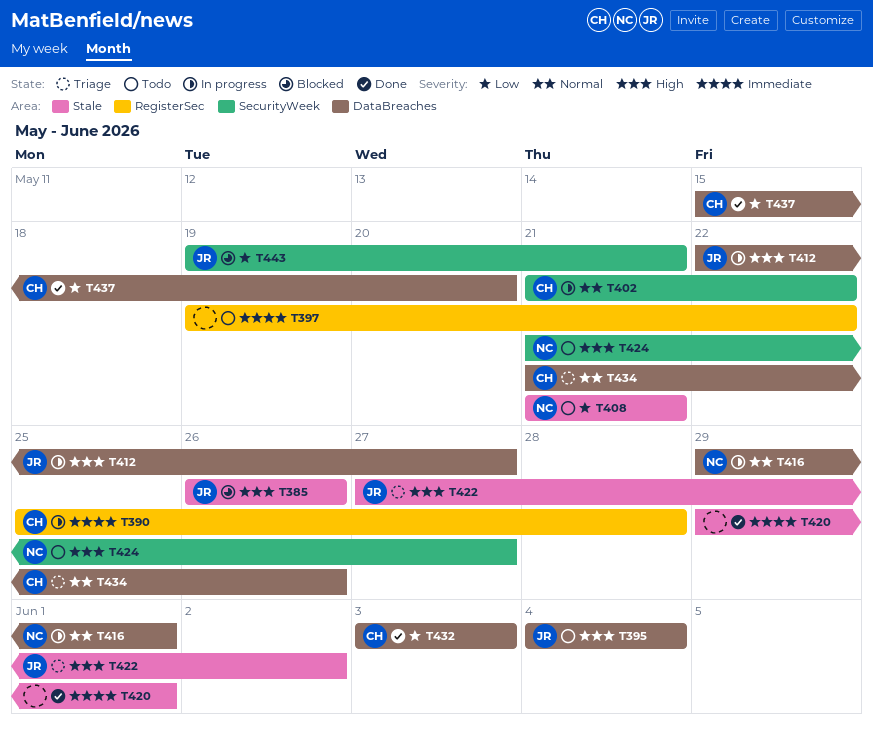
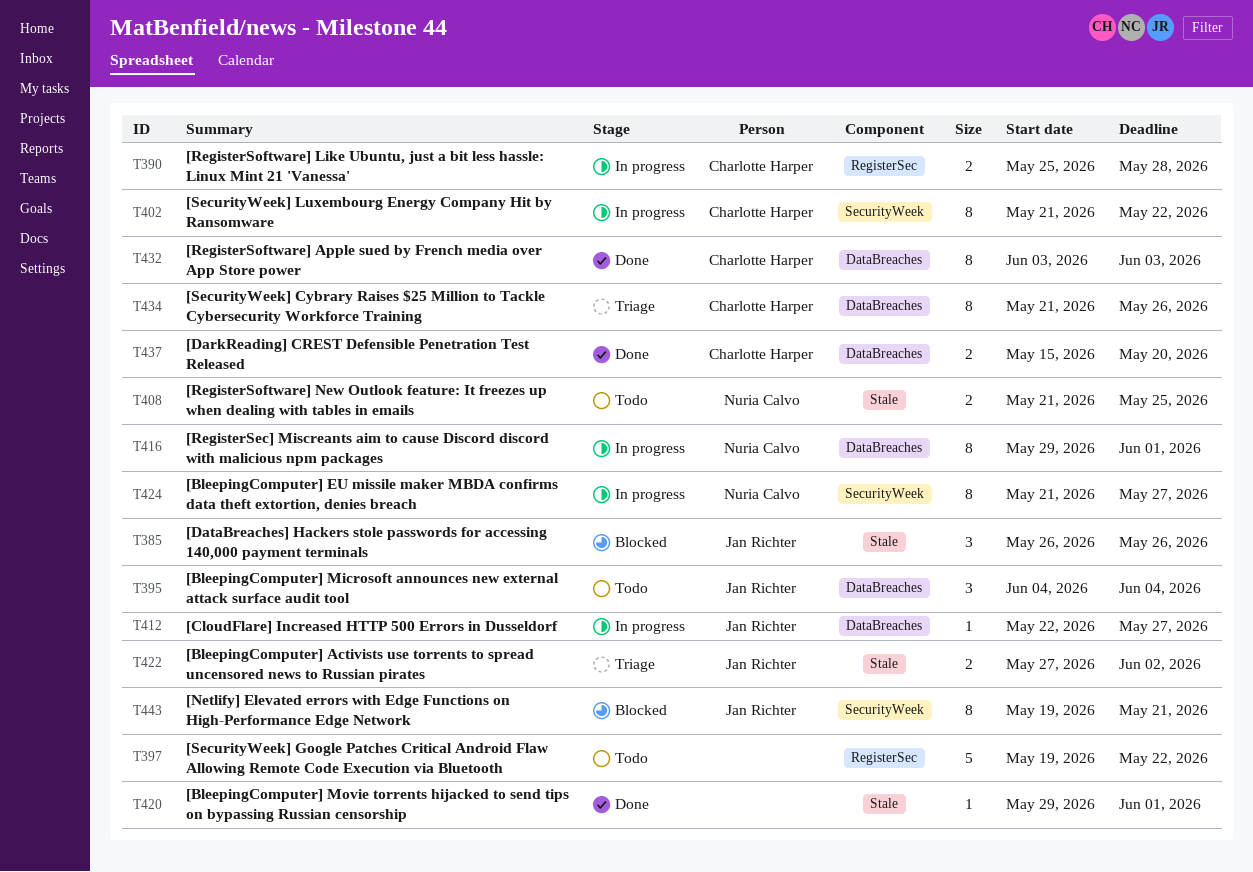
T408, due: May 21 -> May 25
T424, status: Todo -> In progress

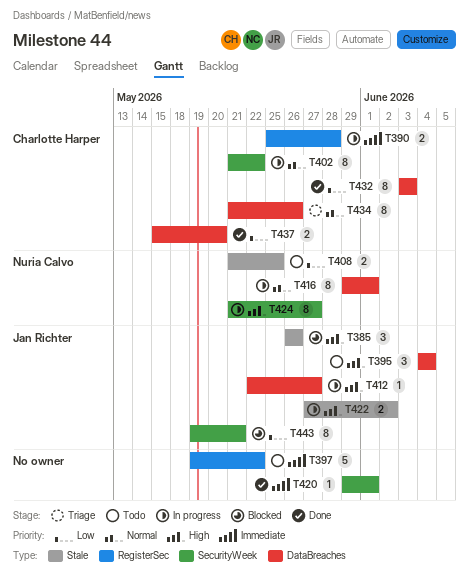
T420, label: Stale -> SecurityWeek
T422, status: Triage -> In progress

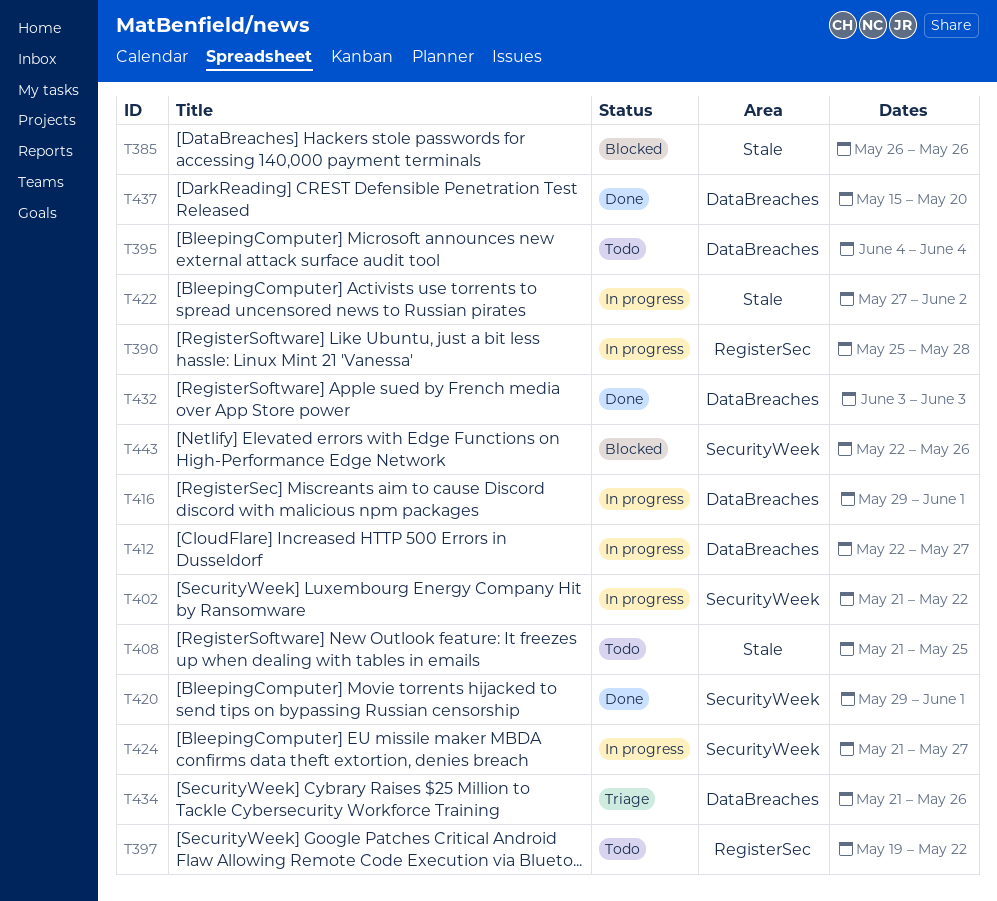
T443, start: May 19 -> May 22
T443, due: May 21 -> May 26

